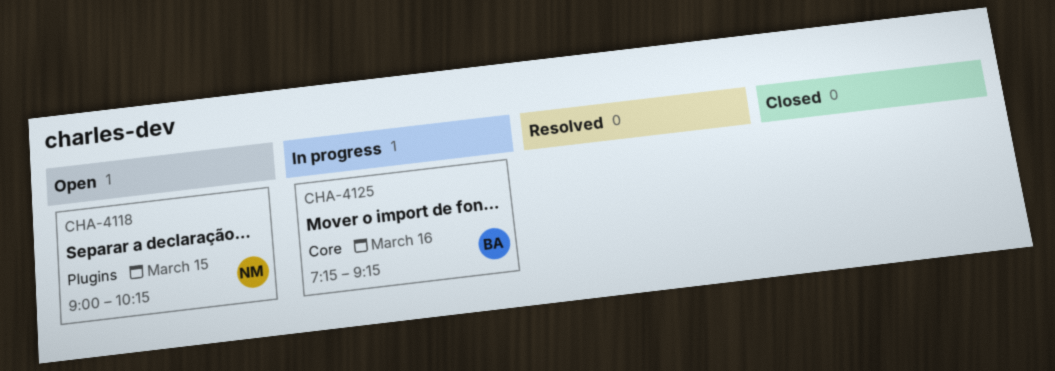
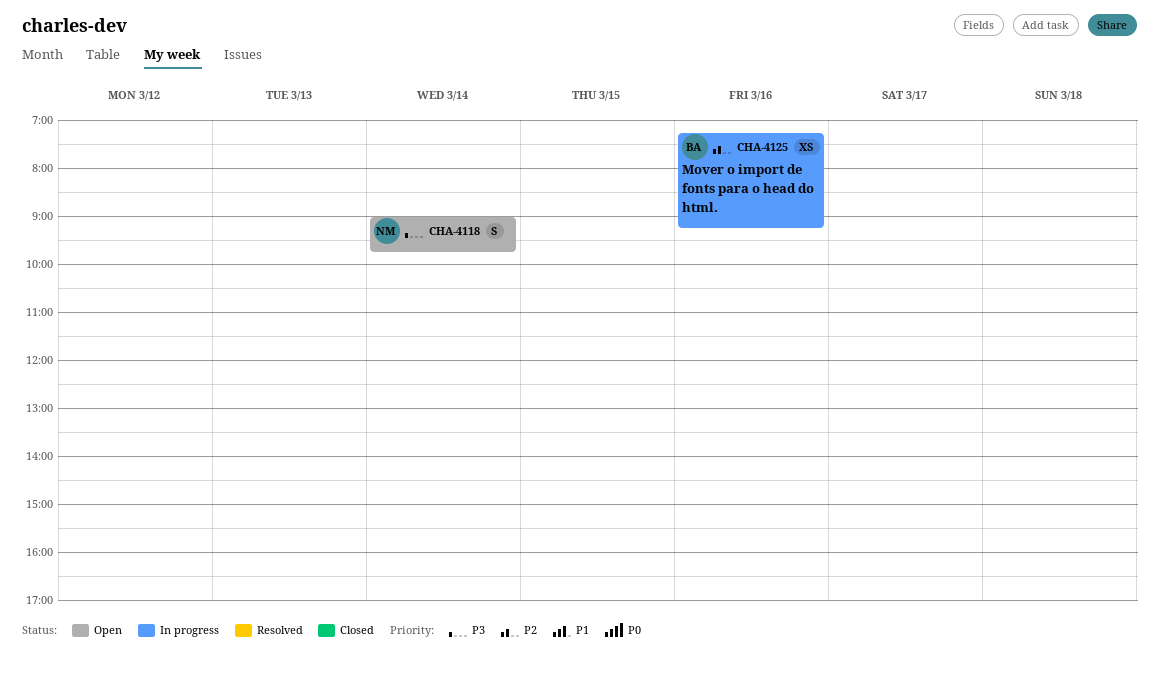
CHA-4118, day: Mar 15 -> Mar 14
CHA-4118, ends: 10:15 -> 09:45

